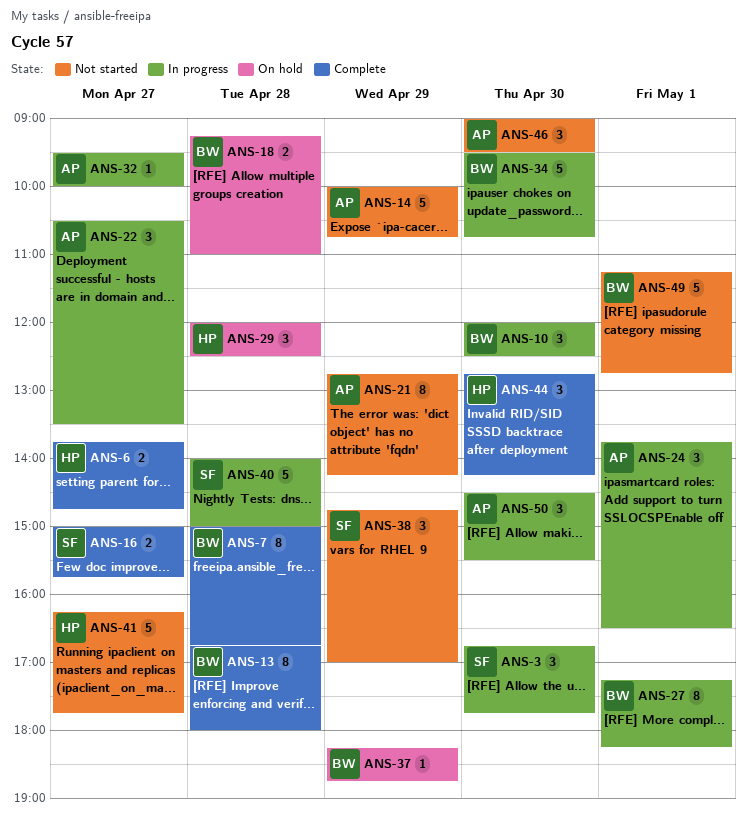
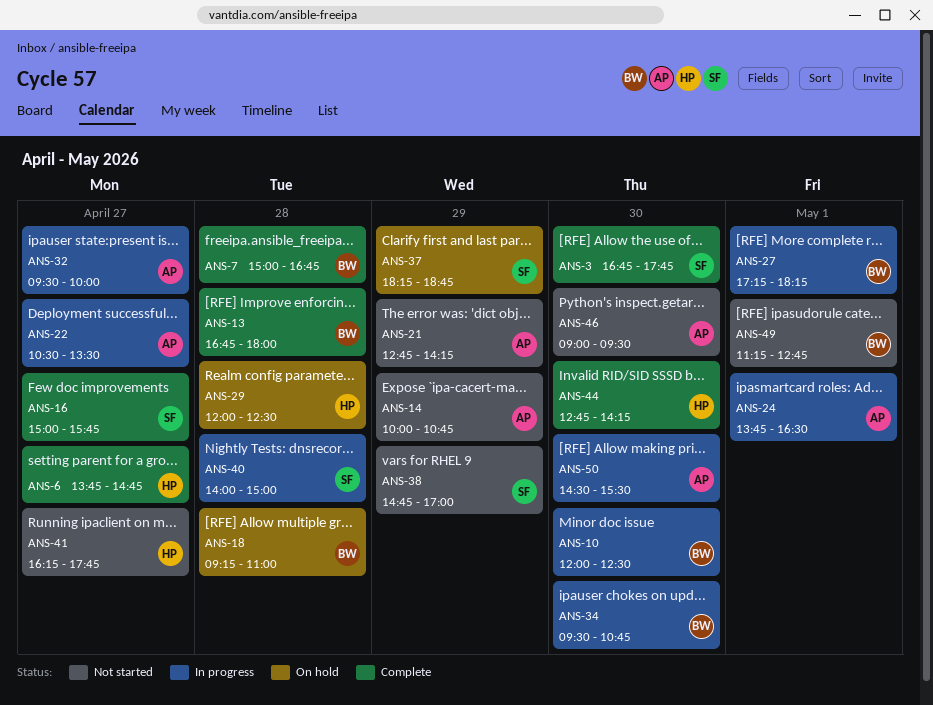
ANS-3, status: In progress -> Complete
ANS-37, owner: BW -> SF

